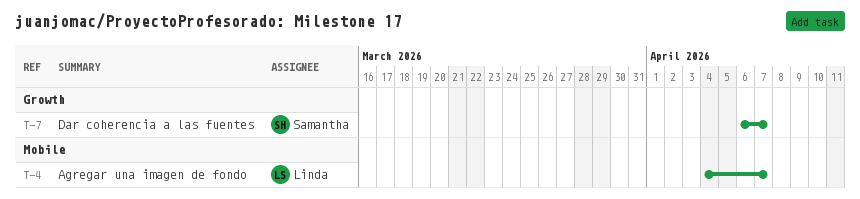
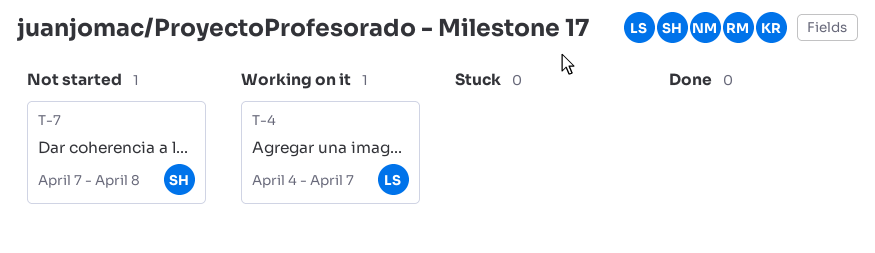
T-7, start: Apr 6 -> Apr 7
T-7, due: Apr 7 -> Apr 8

